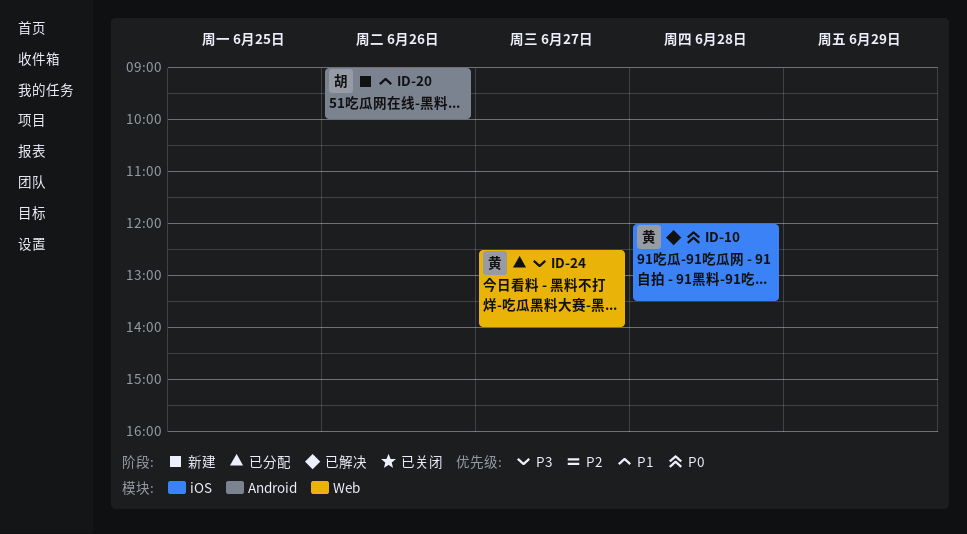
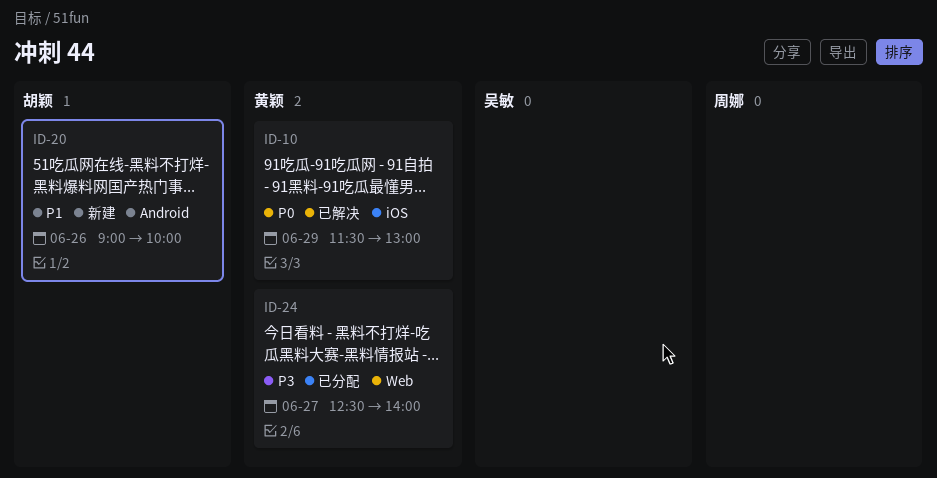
ID-10, day: Jun 28 -> Jun 29
ID-10, begins: 12:00 -> 11:30
ID-10, ends: 13:30 -> 13:00

